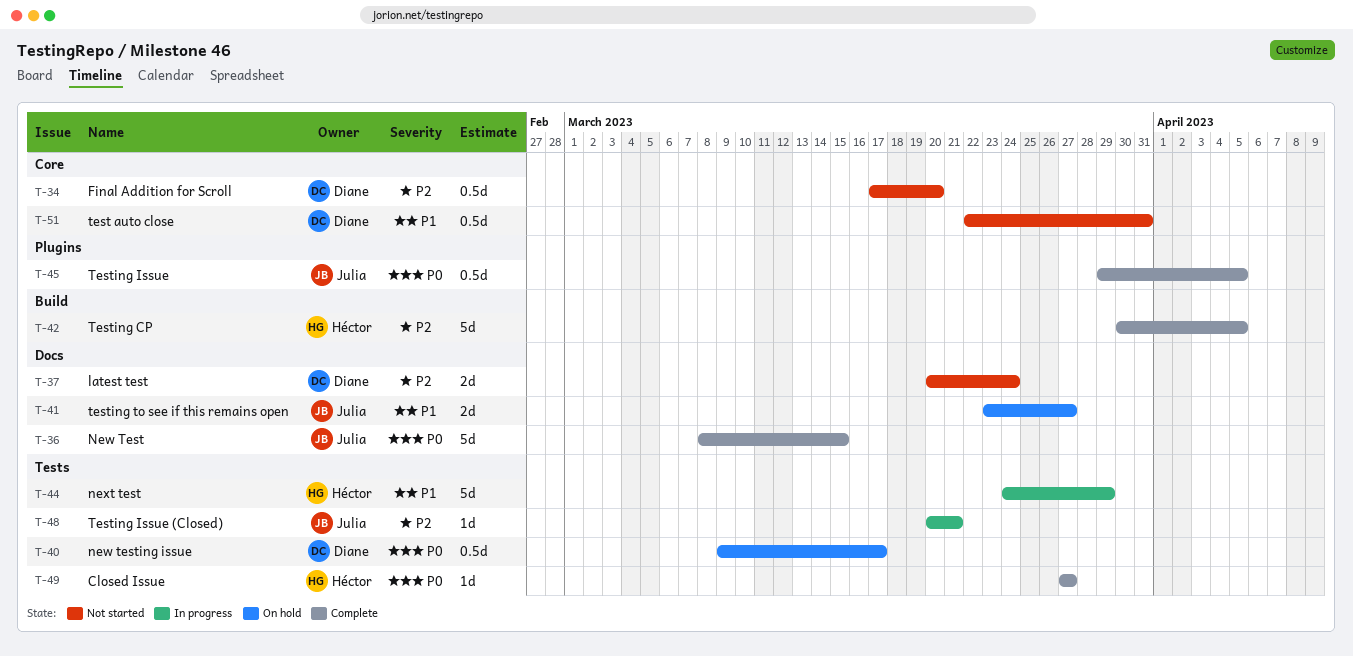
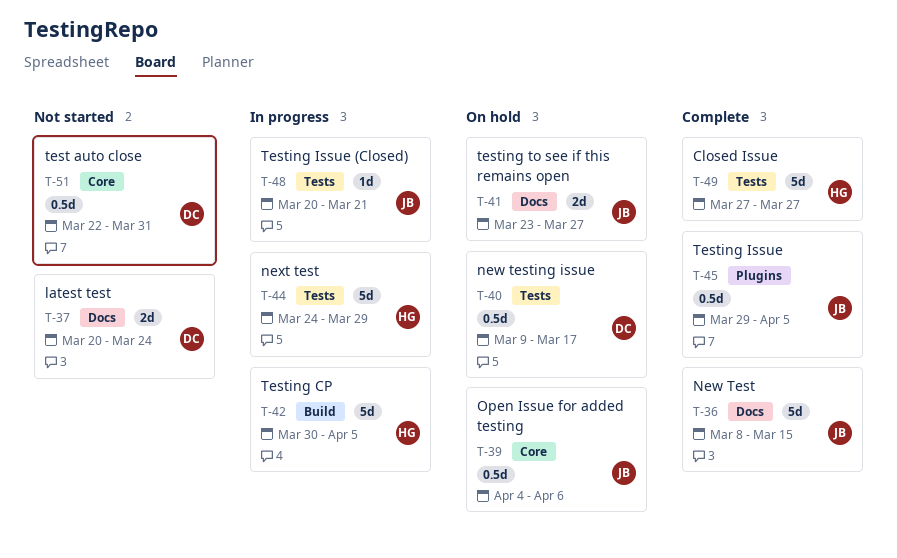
T-34: present -> none
T-39: none -> present
T-42, status: Complete -> In progress
T-49, estimate: 1d -> 5d

